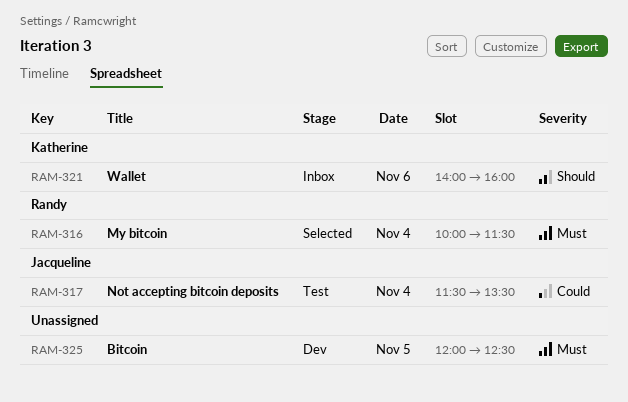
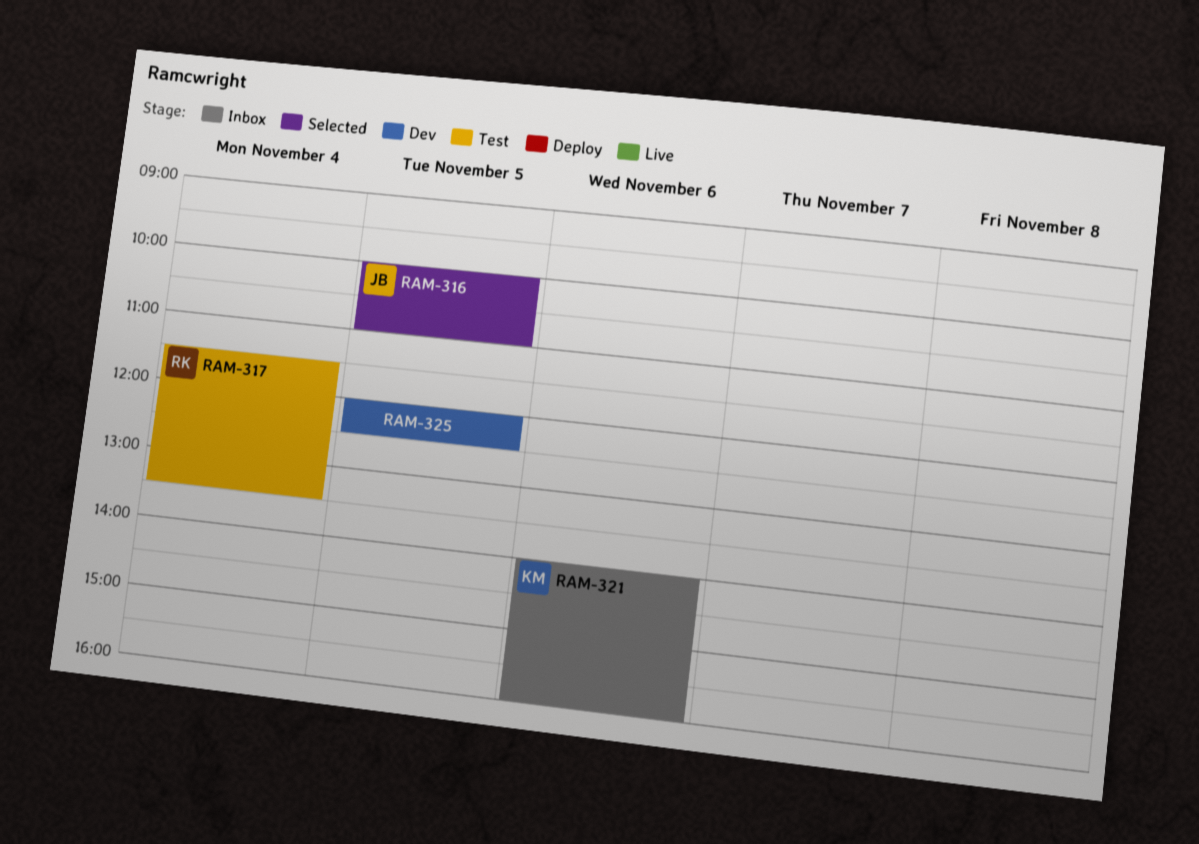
RAM-316, owner: Randy -> Jacqueline
RAM-316, day: Nov 4 -> Nov 5
RAM-316, ends: 11:30 -> 11:00
RAM-317, owner: Jacqueline -> Randy

